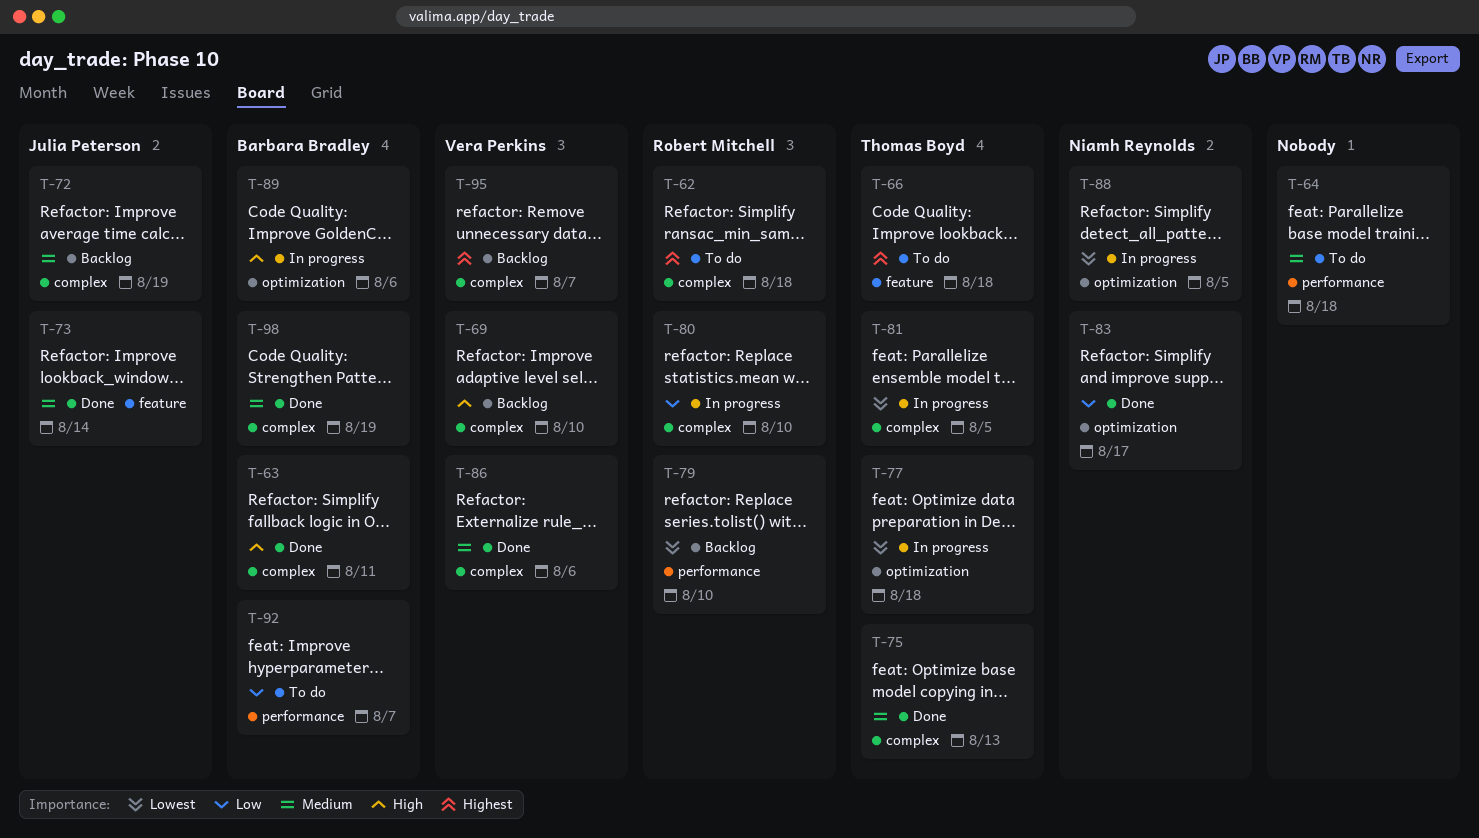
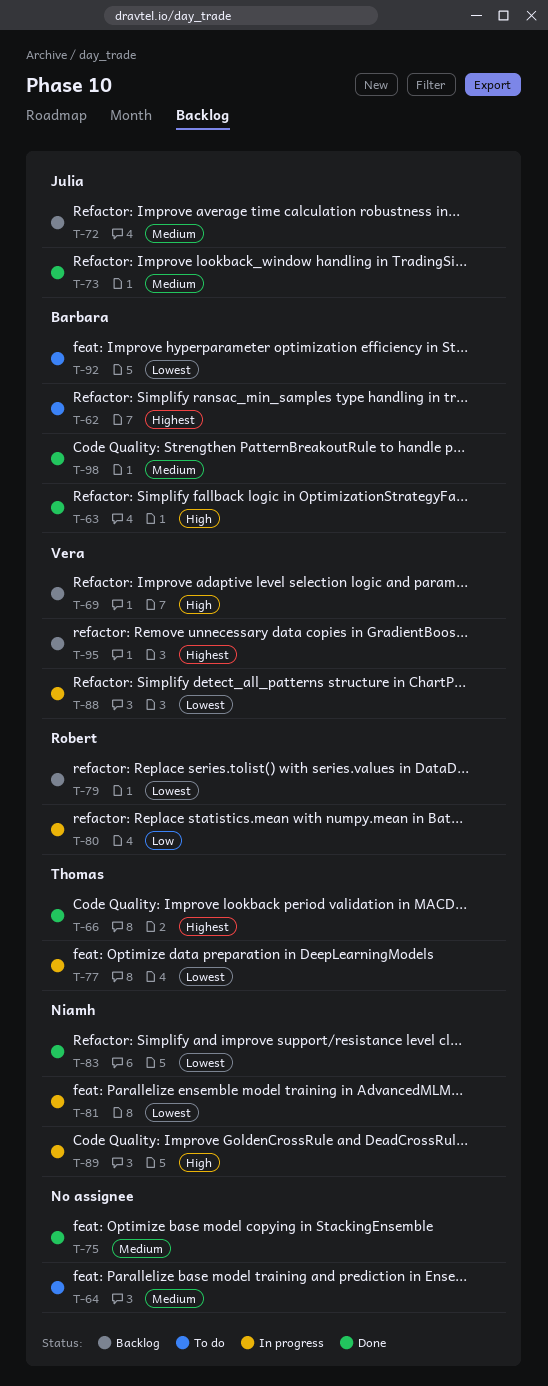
T-62, owner: Robert Mitchell -> Barbara Bradley
T-66, status: To do -> Done
T-75, owner: Thomas Boyd -> none
T-81, owner: Thomas Boyd -> Niamh Reynolds
T-83, priority: Low -> Lowest
T-86: present -> none
T-88, owner: Niamh Reynolds -> Vera Perkins
T-89, owner: Barbara Bradley -> Niamh Reynolds
T-92, priority: Low -> Lowest

